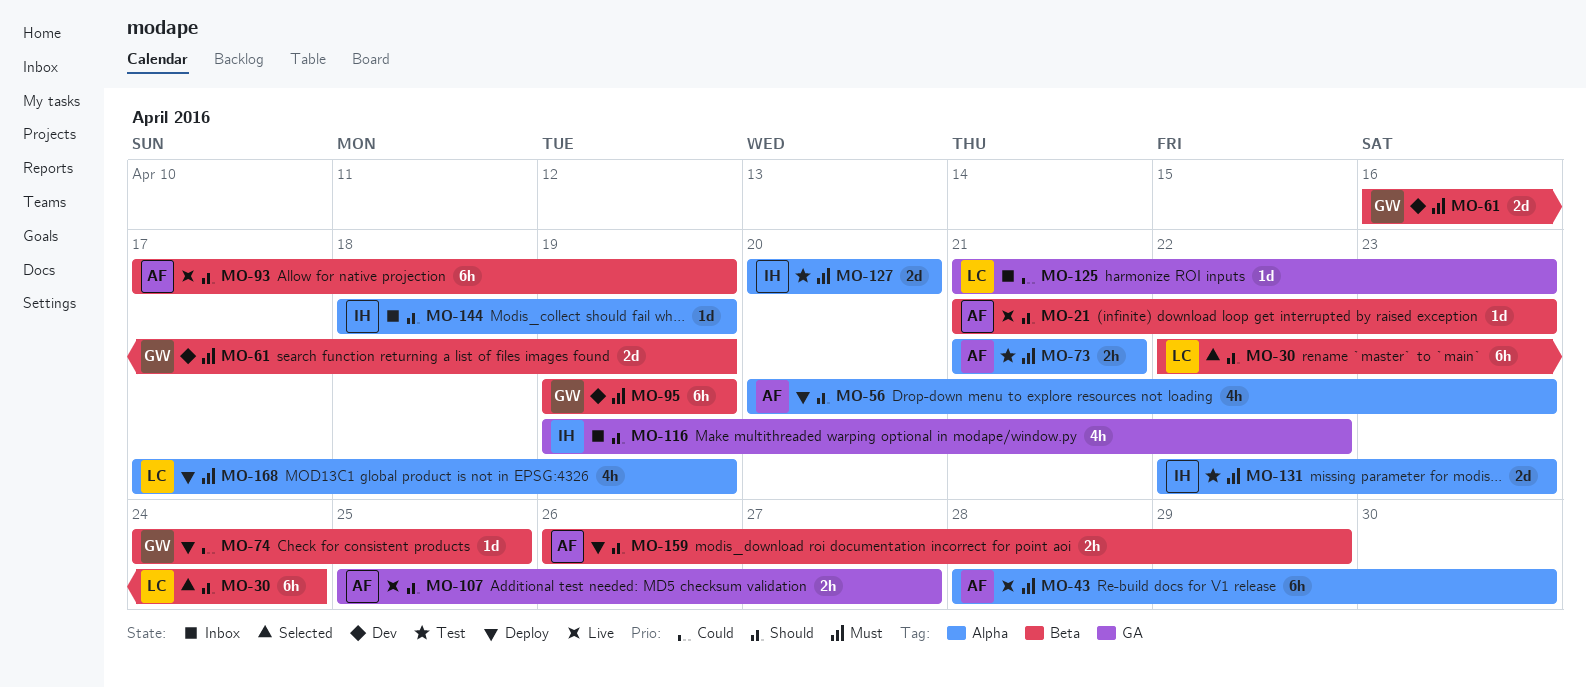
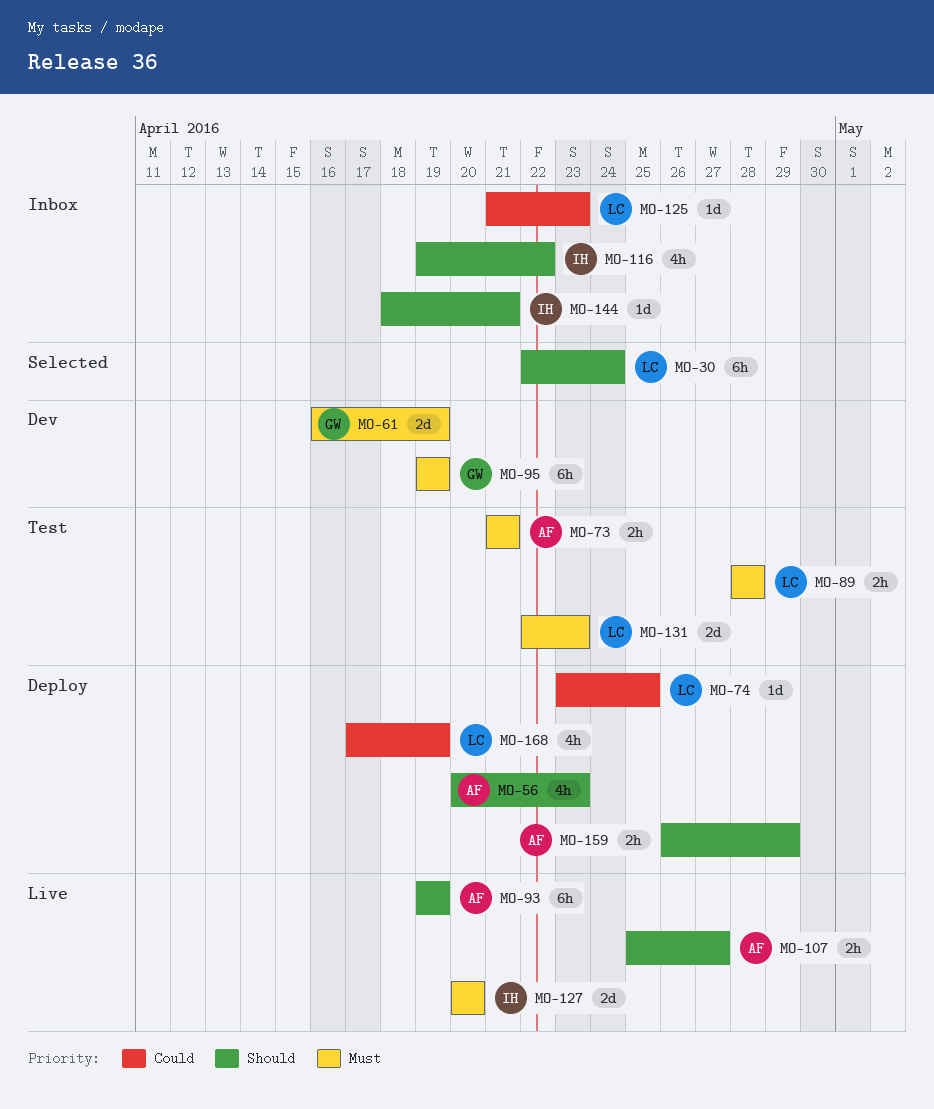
MO-21: present -> none
MO-43: present -> none
MO-74, owner: GW -> LC
MO-74, start: Apr 24 -> Apr 23
MO-89: none -> present
MO-93, start: Apr 17 -> Apr 19
MO-127, status: Test -> Live
MO-131, owner: IH -> LC
MO-144, due: Apr 19 -> Apr 21
MO-168, priority: Must -> Could

